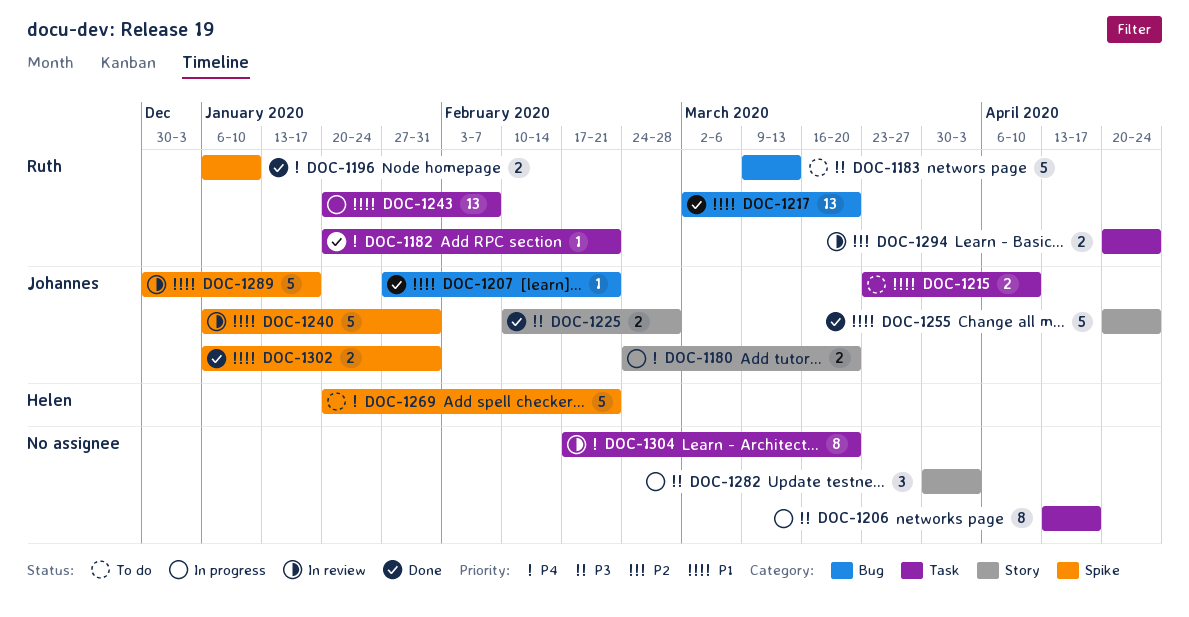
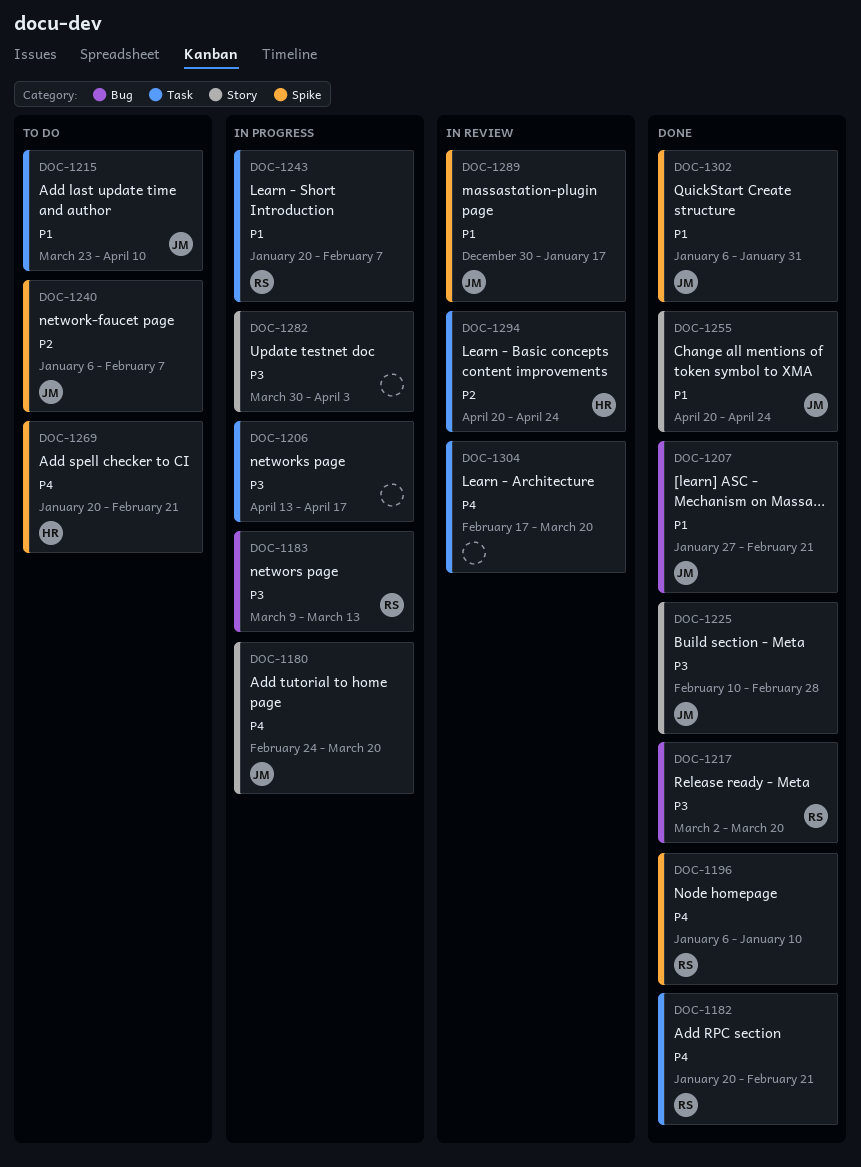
DOC-1183, status: To do -> In progress
DOC-1217, priority: P1 -> P3
DOC-1240, status: In review -> To do
DOC-1240, priority: P1 -> P2
DOC-1240, due: Jan 31 -> Feb 7
DOC-1294, owner: Ruth -> Helen

